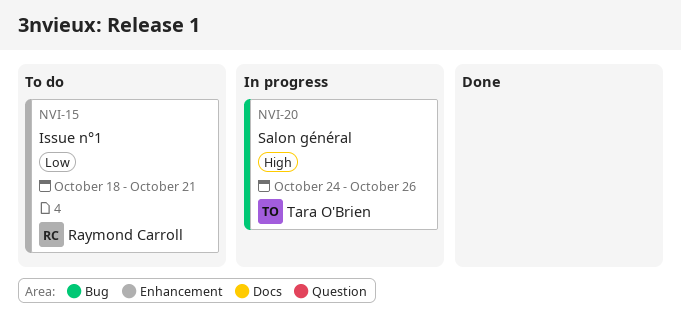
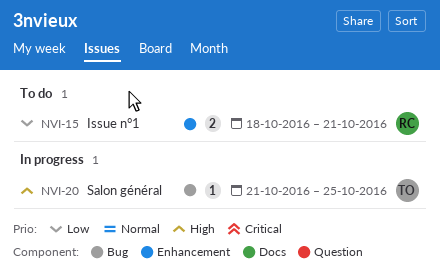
NVI-20, start: Oct 24 -> Oct 21
NVI-20, due: Oct 26 -> Oct 25

